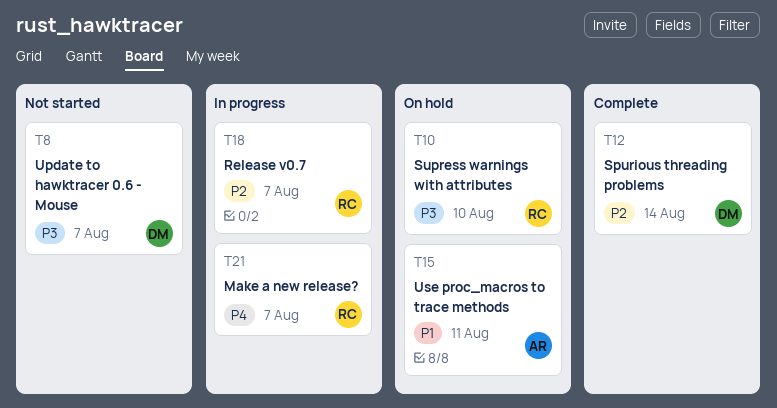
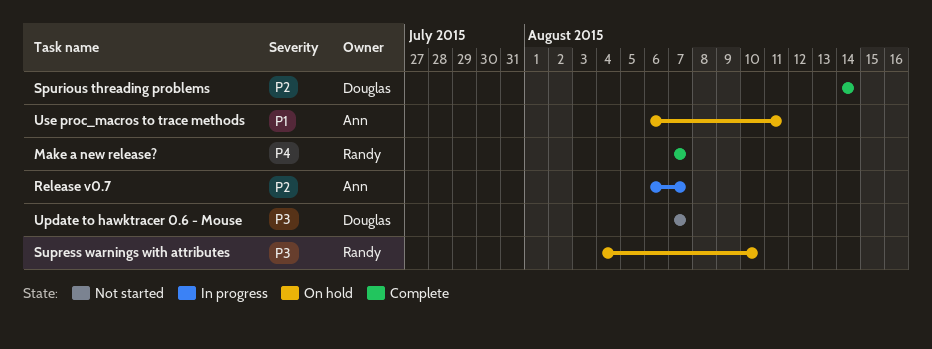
Make a new release?, status: In progress -> Complete
Release v0.7, owner: Randy -> Ann

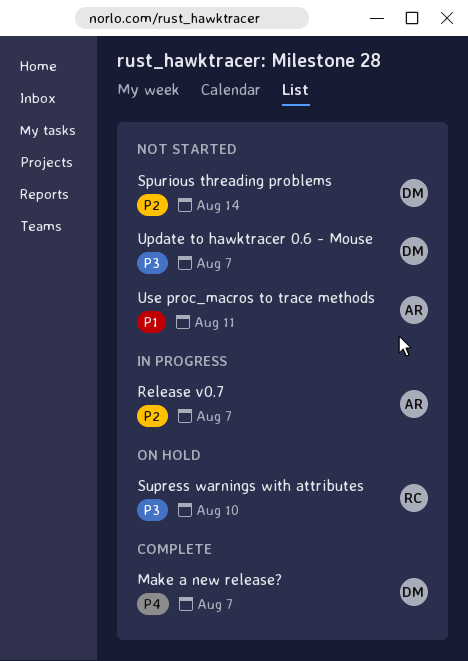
Make a new release?, owner: Randy -> Douglas
Spurious threading problems, status: Complete -> Not started
Use proc_macros to trace methods, status: On hold -> Not started

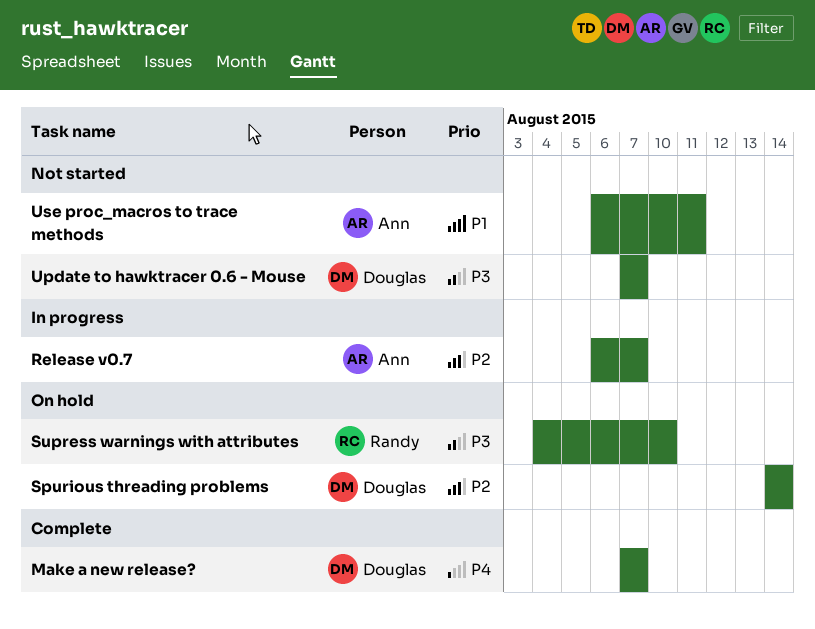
Spurious threading problems, status: Not started -> On hold

